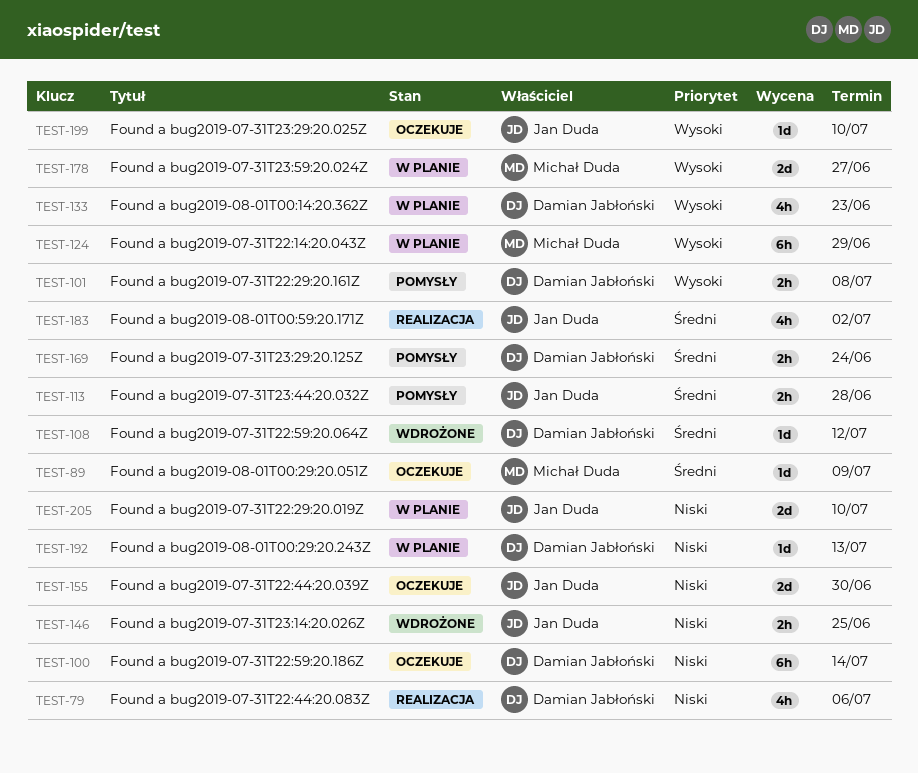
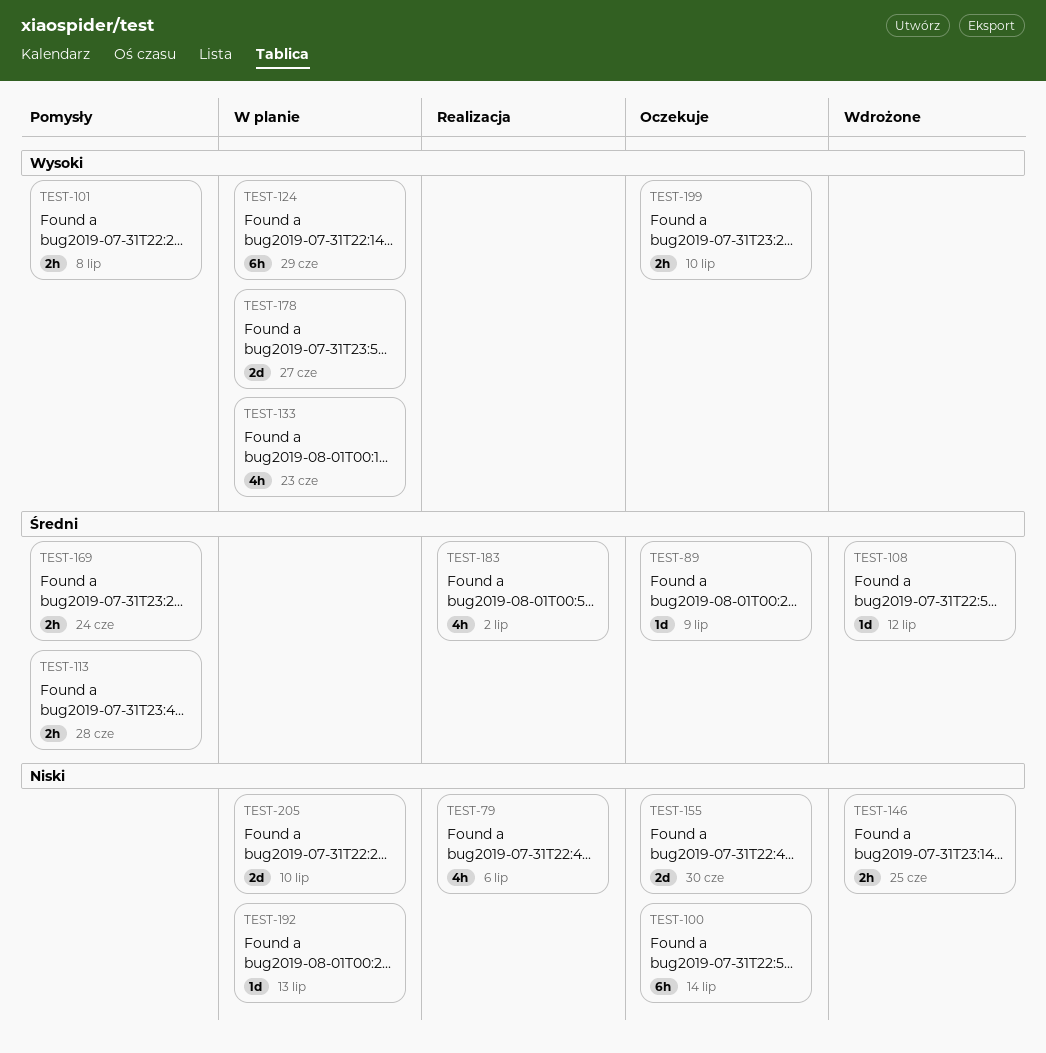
TEST-199, estimate: 1d -> 2h

